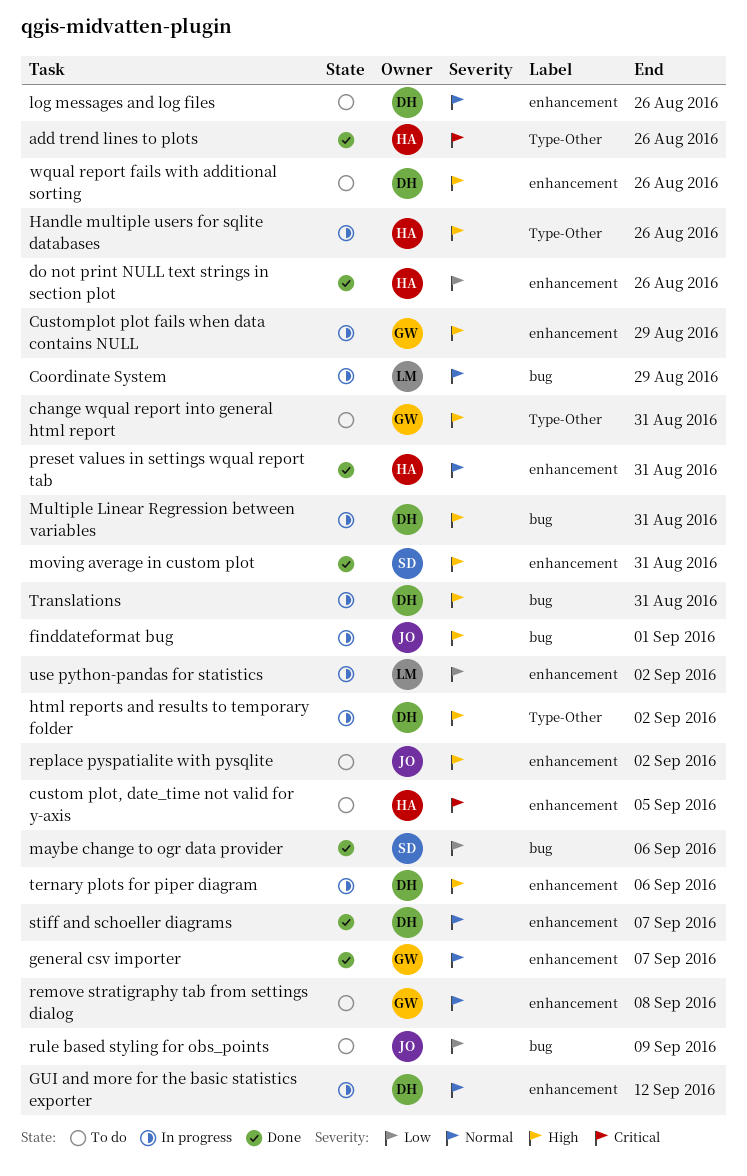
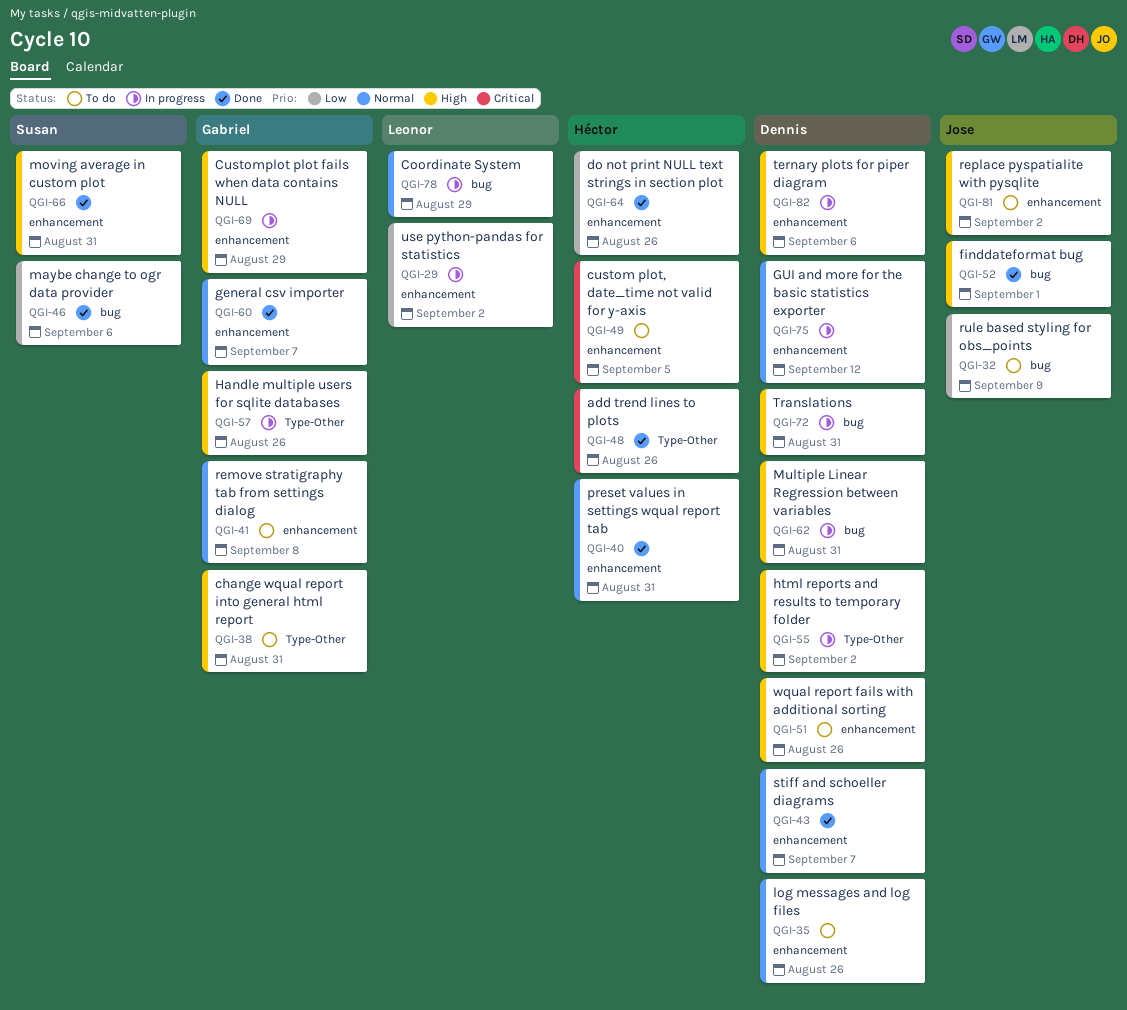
finddateformat bug, status: In progress -> Done
Handle multiple users for sqlite databases, owner: Héctor -> Gabriel

